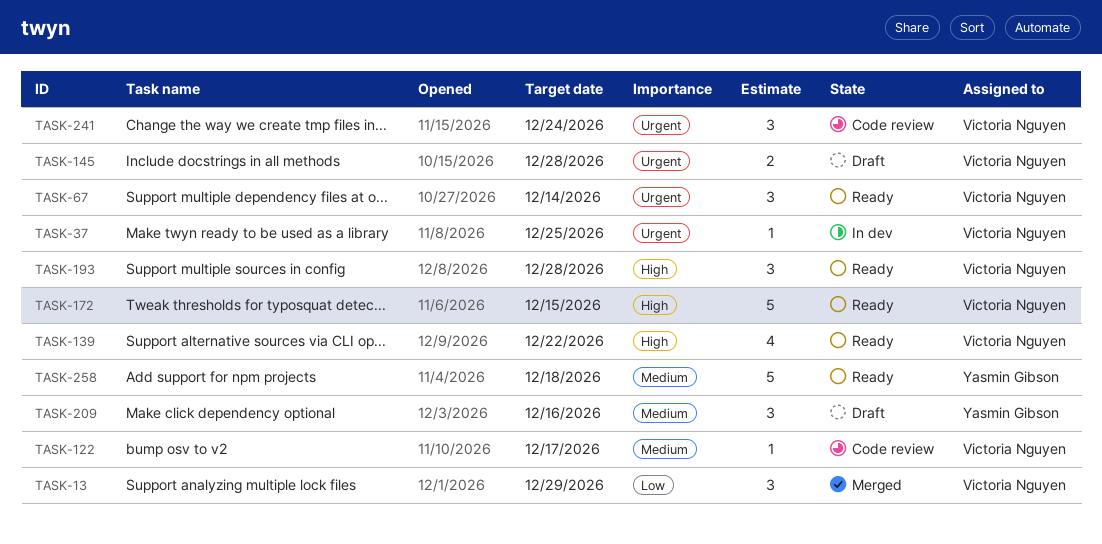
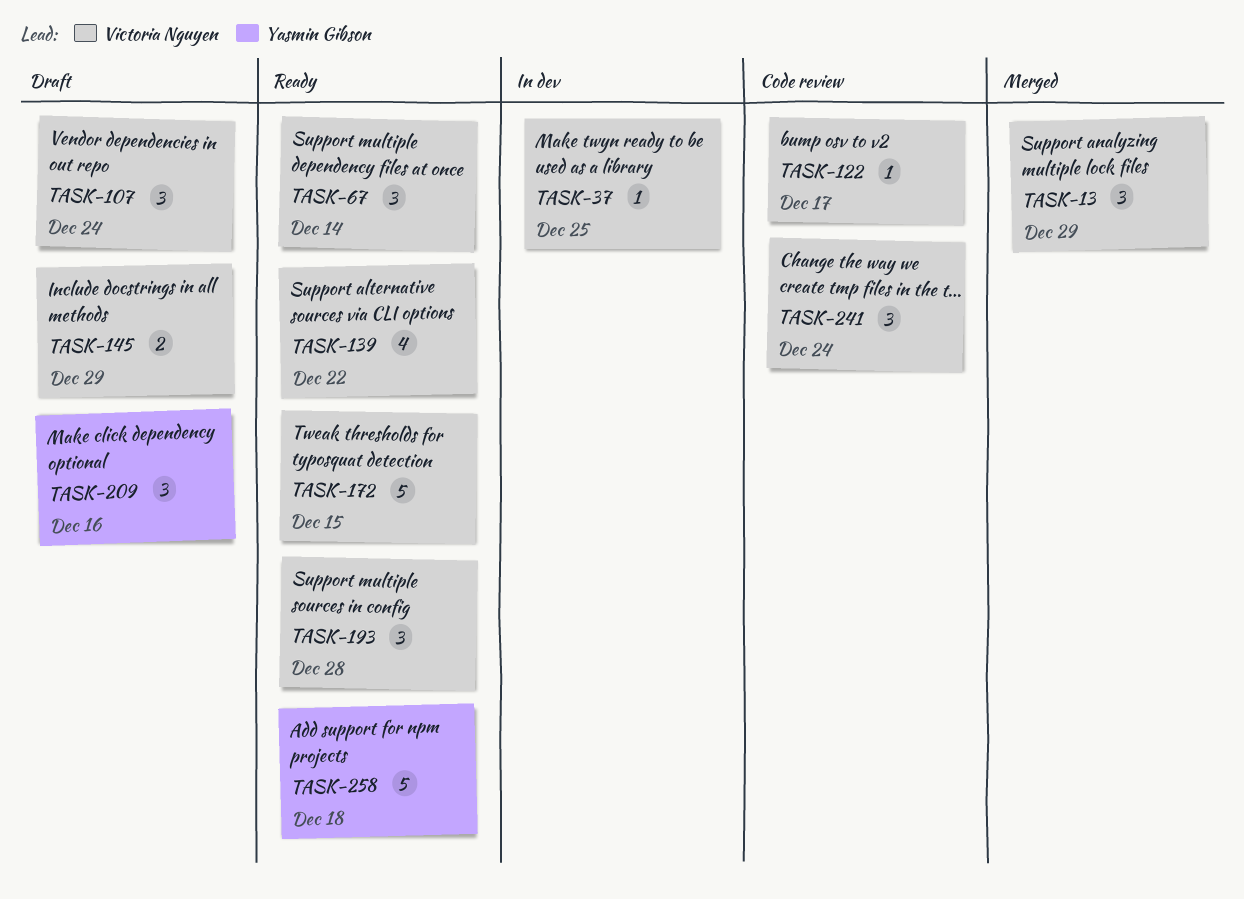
TASK-107: none -> present
TASK-145, due: Dec 28 -> Dec 29

